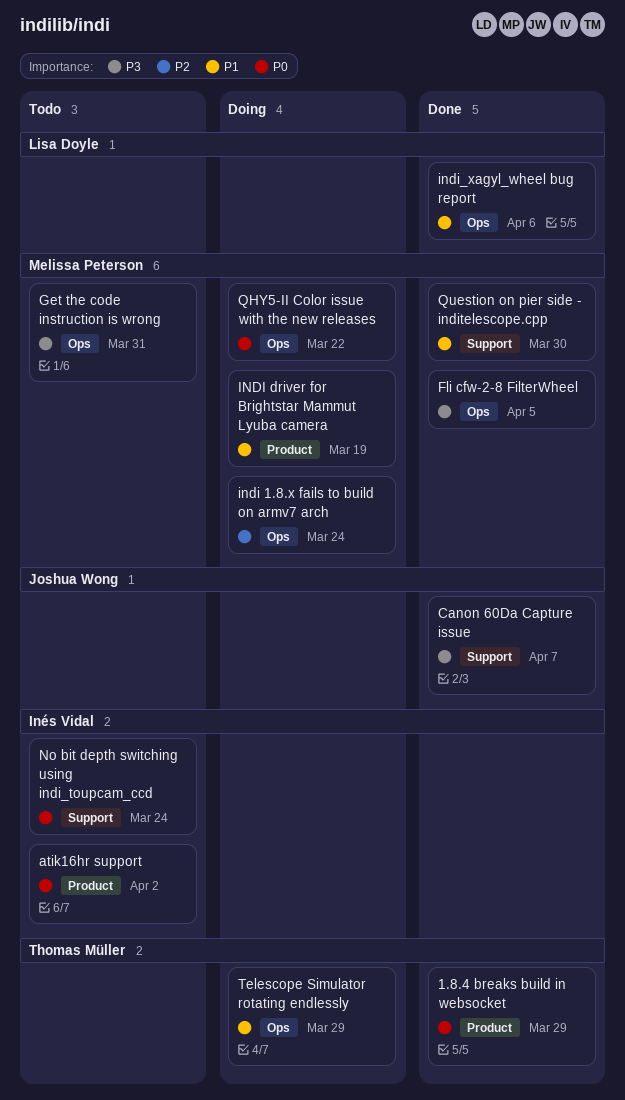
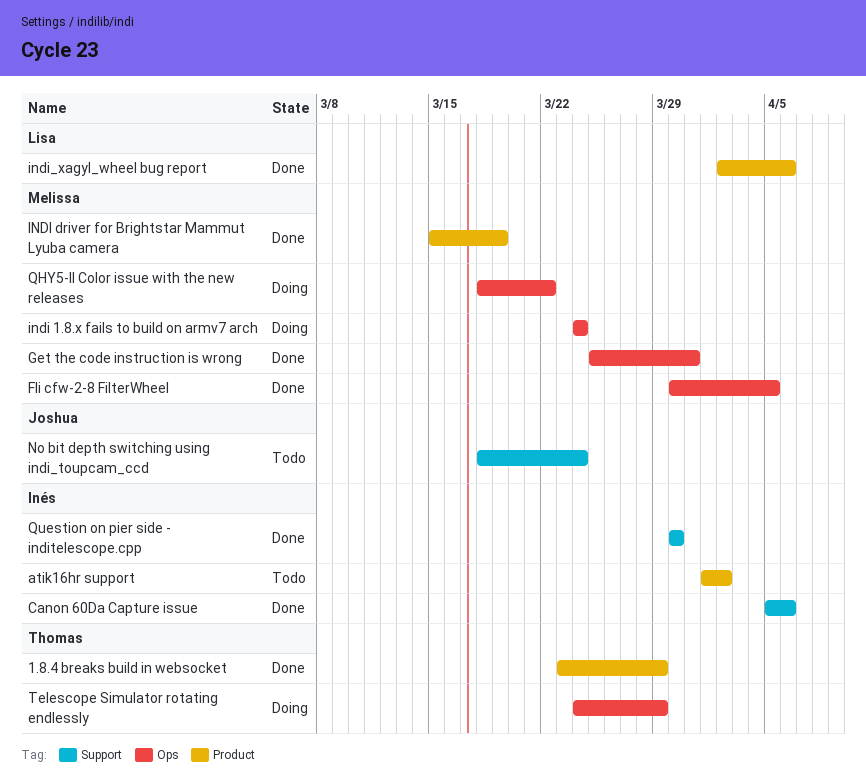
Canon 60Da Capture issue, owner: Joshua Wong -> Inés Vidal
Canon 60Da Capture issue, due: Apr 7 -> Apr 6
Get the code instruction is wrong, status: Todo -> Done
INDI driver for Brightstar Mammut Lyuba camera, status: Doing -> Done
indi_xagyl_wheel bug report, label: Ops -> Product
No bit depth switching using indi_toupcam_ccd, owner: Inés Vidal -> Joshua Wong
Question on pier side - inditelescope.cpp, owner: Melissa Peterson -> Inés Vidal

